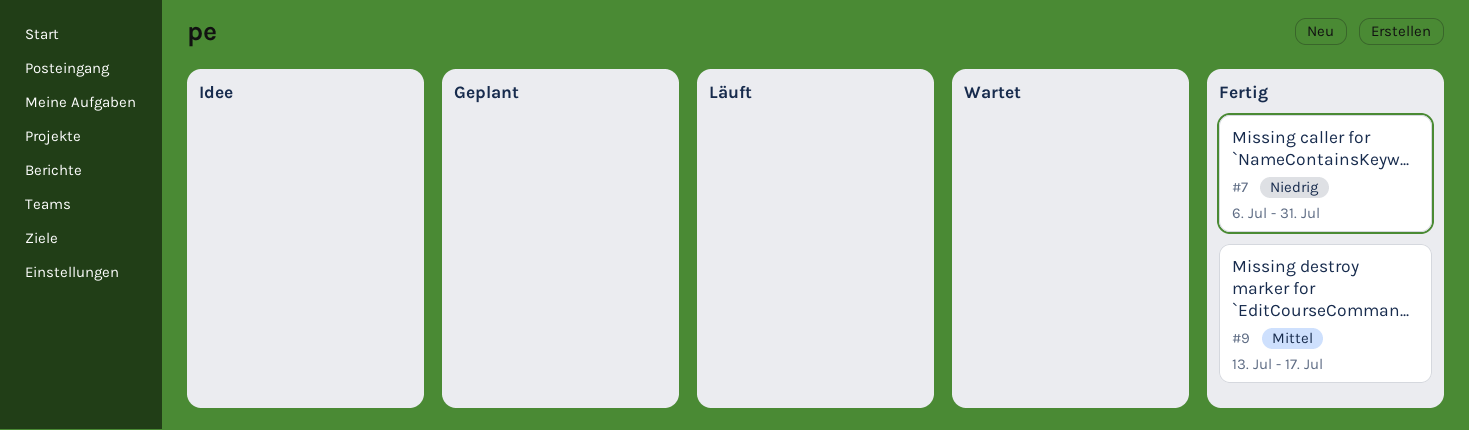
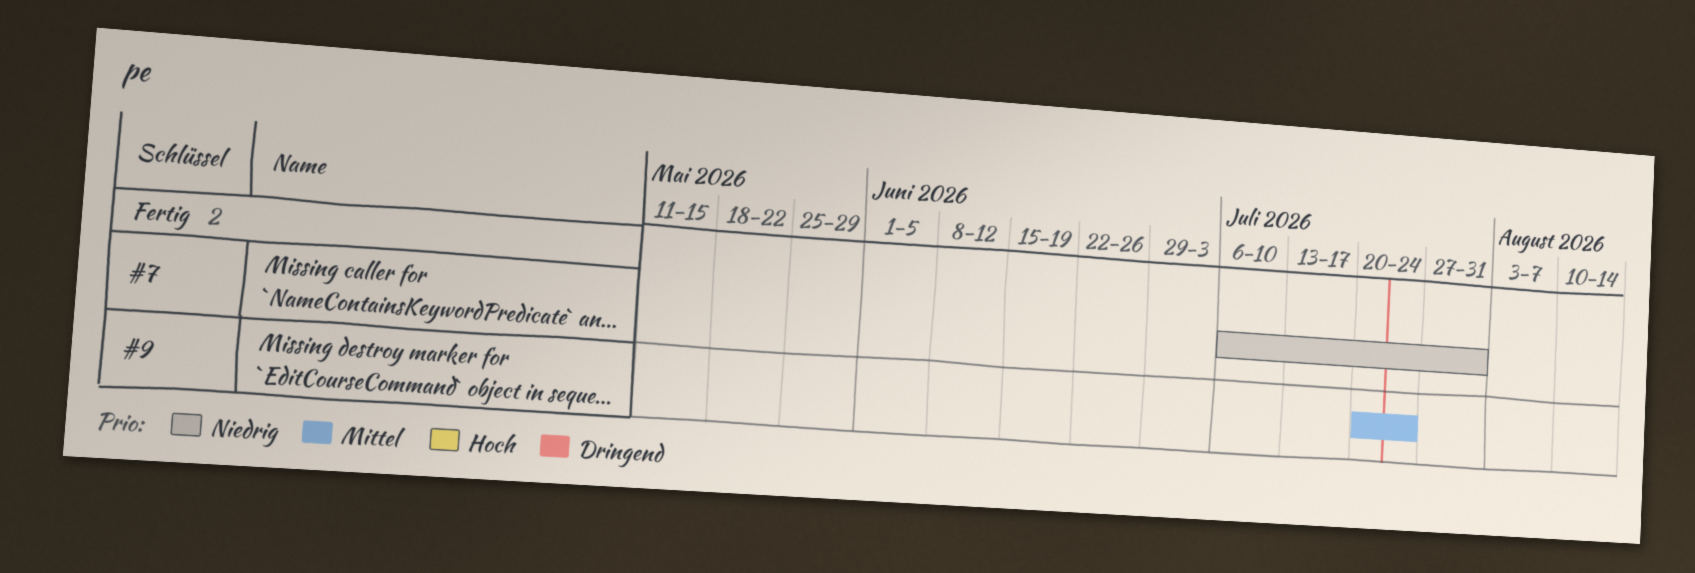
#9, start: Jul 13 -> Jul 20
#9, due: Jul 17 -> Jul 24

